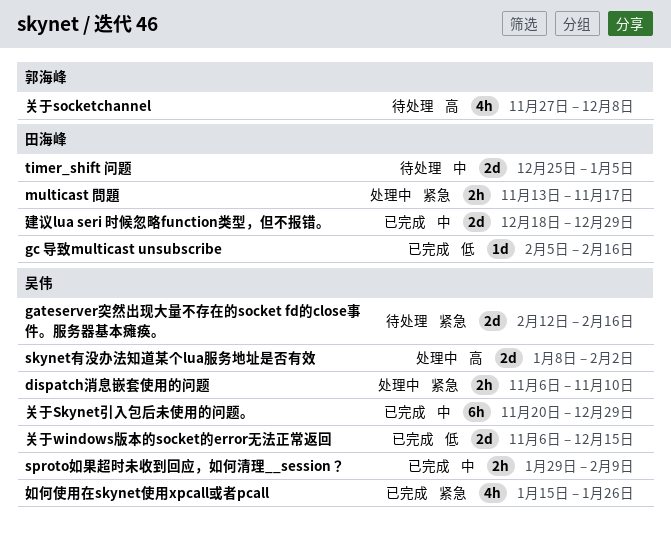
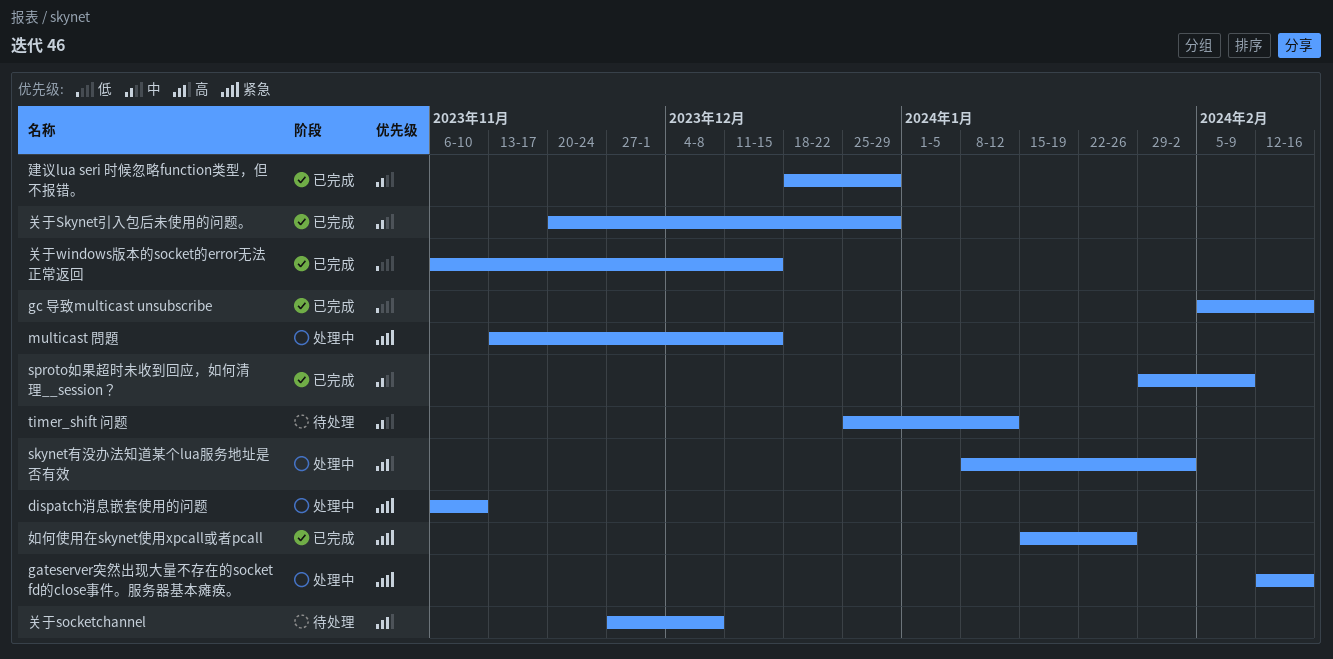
gateserver突然出现大量不存在的socket fd的close事件。服务器基本瘫痪。, status: 待处理 -> 处理中
multicast 問題, due: Nov 17 -> Dec 15
timer_shift 问题, due: Jan 5 -> Jan 12

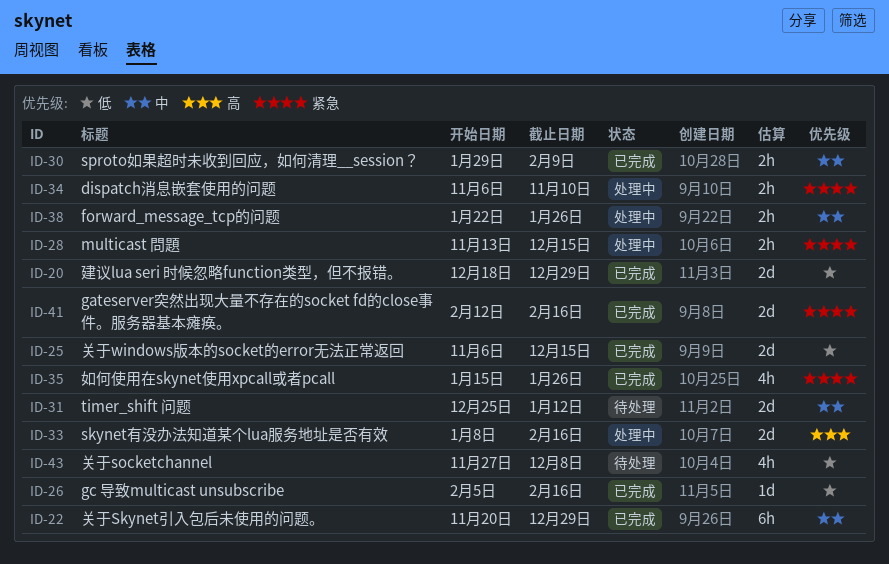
forward_message_tcp的问题: none -> present
gateserver突然出现大量不存在的socket fd的close事件。服务器基本瘫痪。, status: 处理中 -> 已完成
skynet有没办法知道某个lua服务地址是否有效, due: Feb 2 -> Feb 16
关于socketchannel, priority: 高 -> 低
建议lua seri 时候忽略function类型，但不报错。, priority: 中 -> 低

